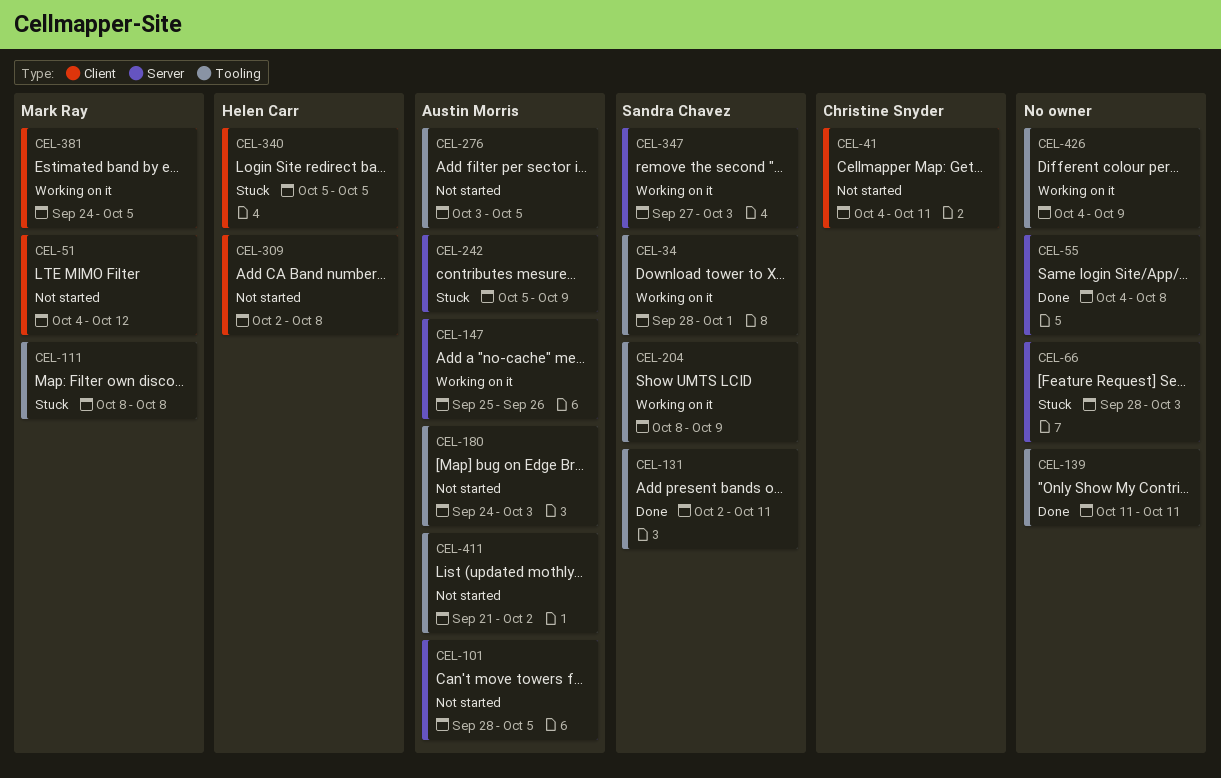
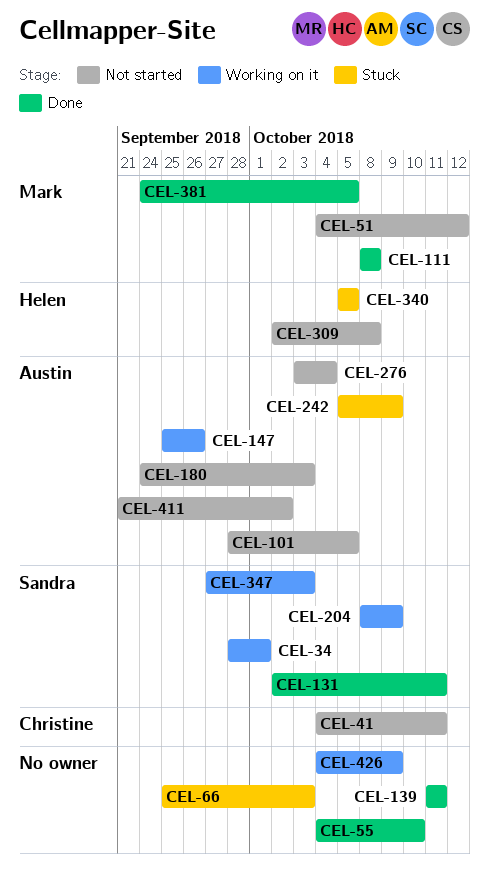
CEL-55, due: Oct 8 -> Oct 10
CEL-66, start: Sep 28 -> Sep 25
CEL-111, status: Stuck -> Done
CEL-276, due: Oct 5 -> Oct 4
CEL-381, status: Working on it -> Done

